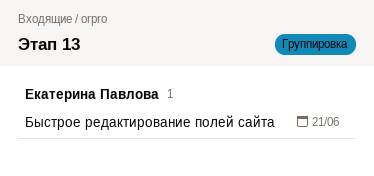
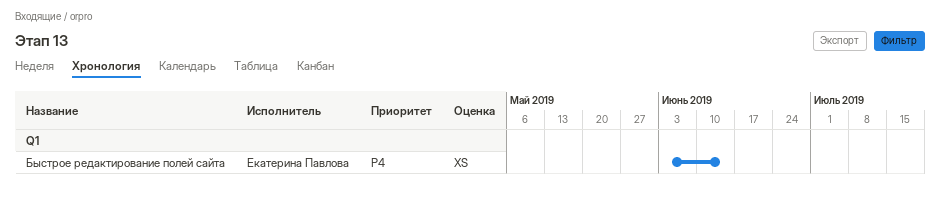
Быстрое редактирование полей сайта, due: Jun 21 -> Jun 14

